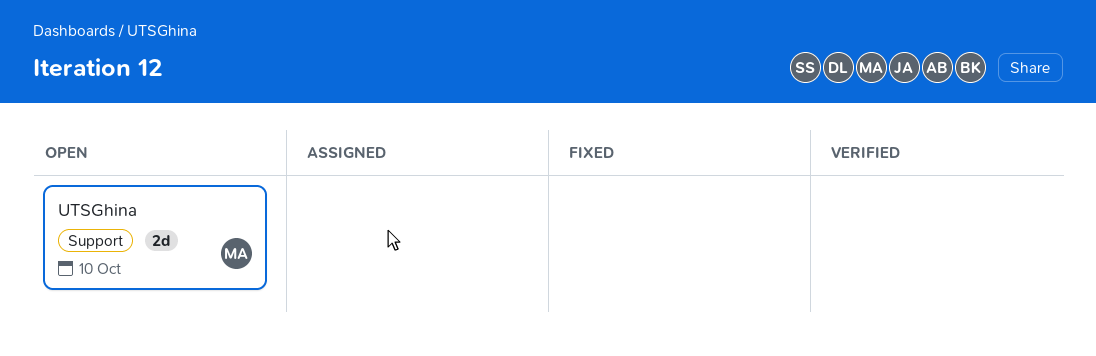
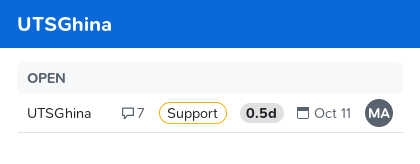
UTSGhina, estimate: 2d -> 0.5d
UTSGhina, due: Oct 10 -> Oct 11

